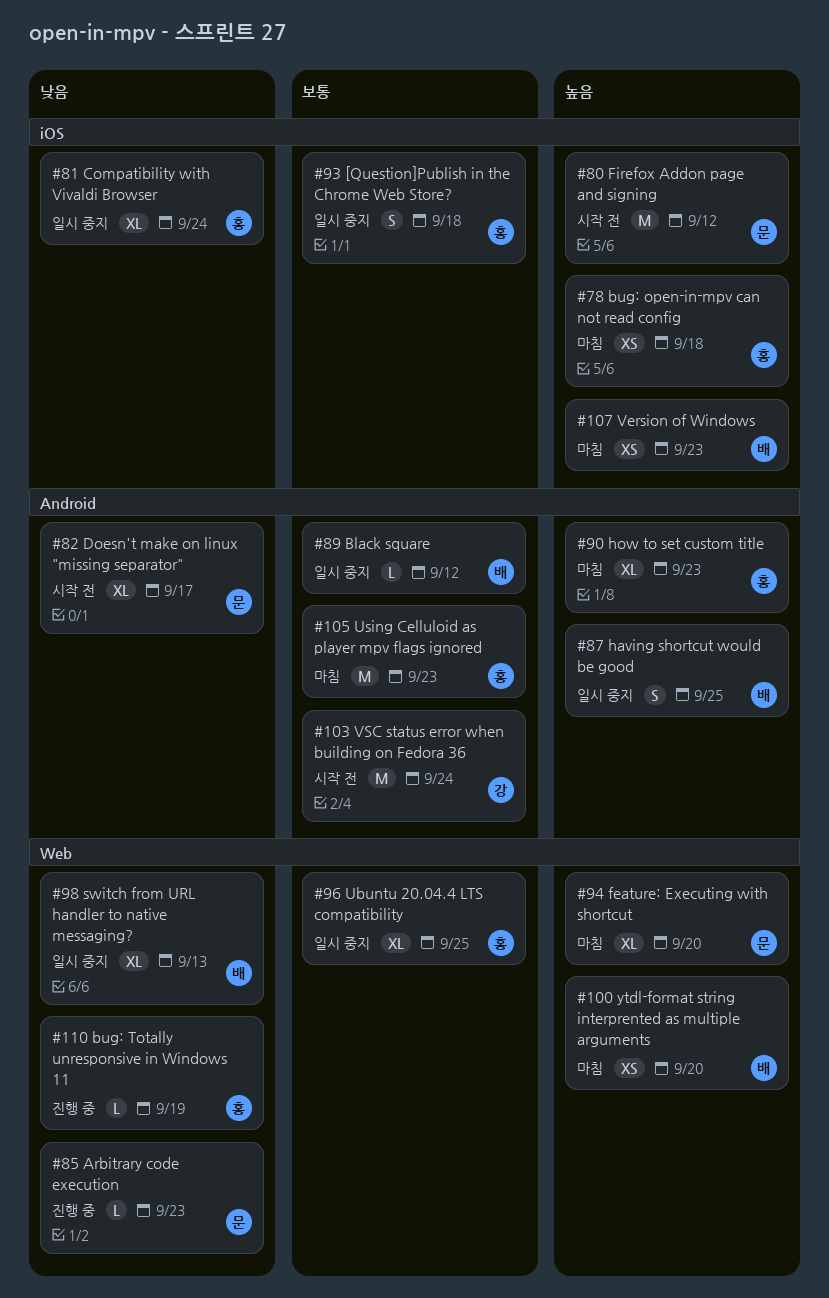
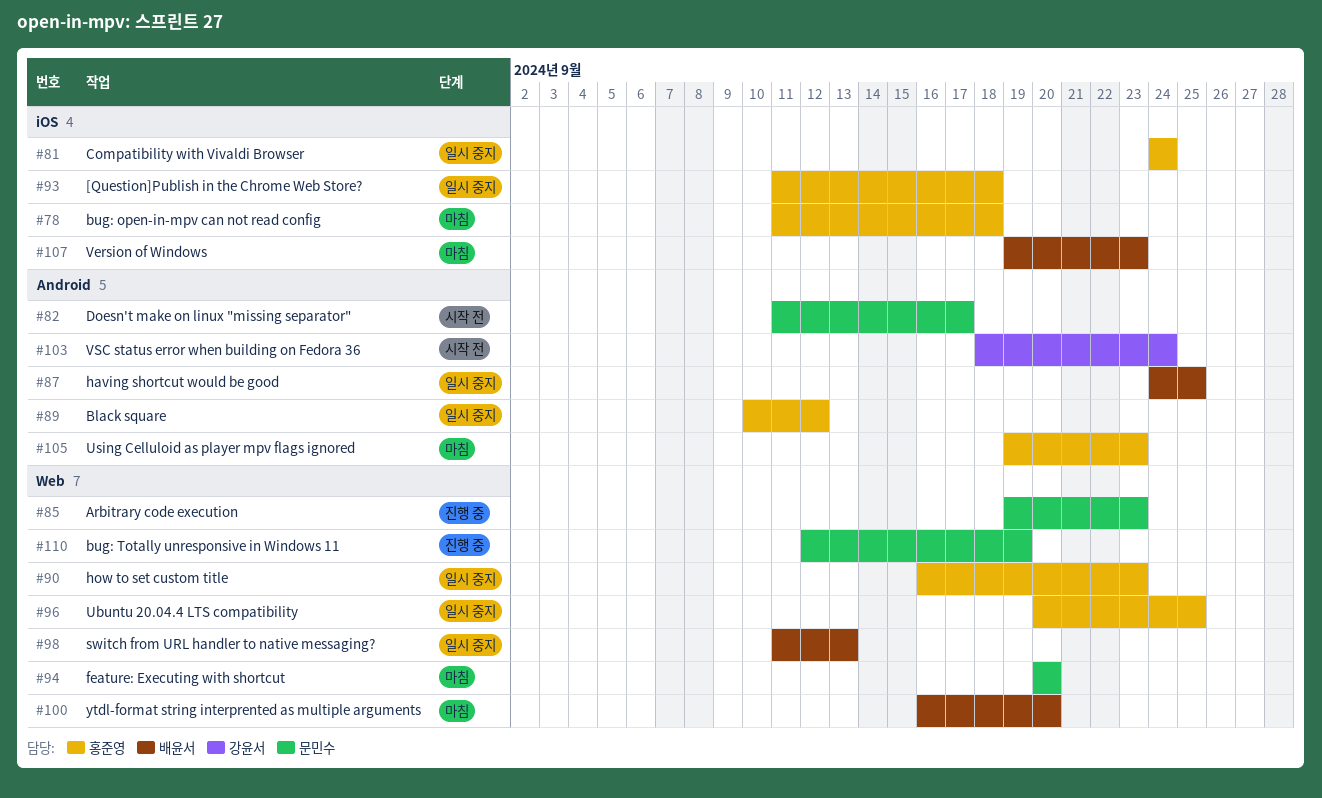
#80: present -> none
#89, owner: 배윤서 -> 홍준영
#90, status: 마침 -> 일시 중지
#90, label: Android -> Web
#110, owner: 홍준영 -> 문민수

